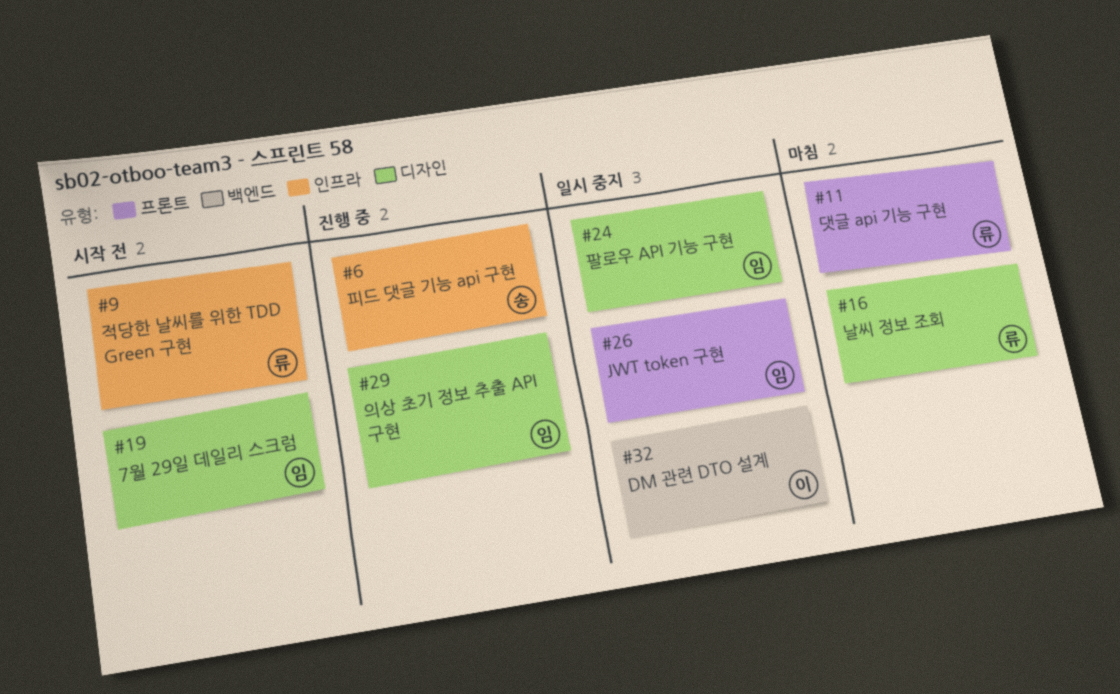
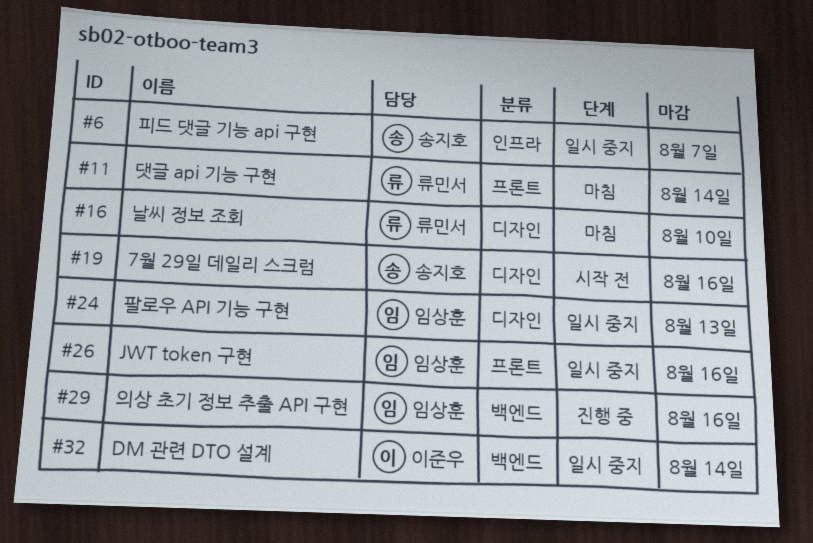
#6, status: 진행 중 -> 일시 중지
#9: present -> none
#19, owner: 임상훈 -> 송지호
#29, label: 디자인 -> 백엔드

